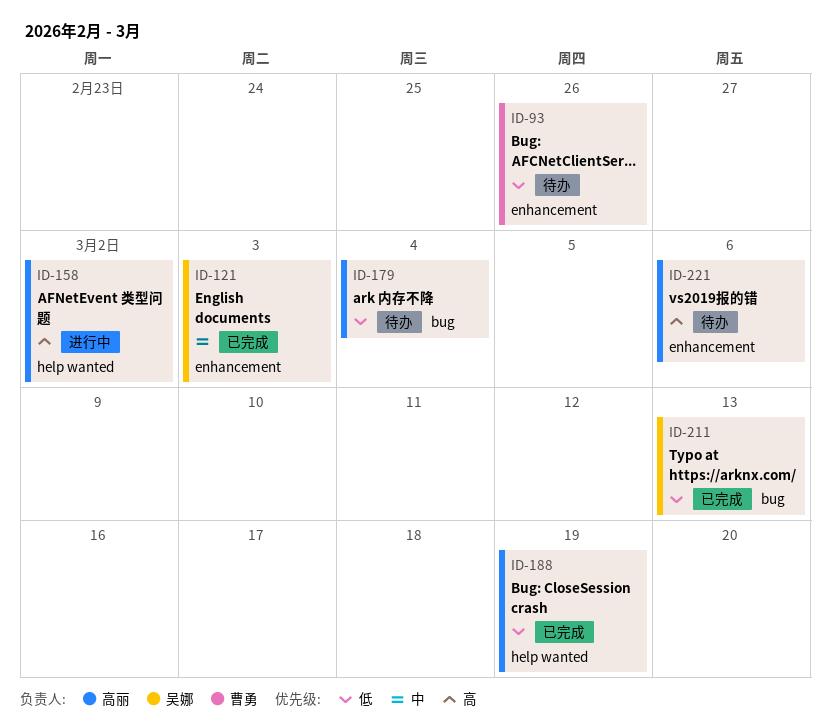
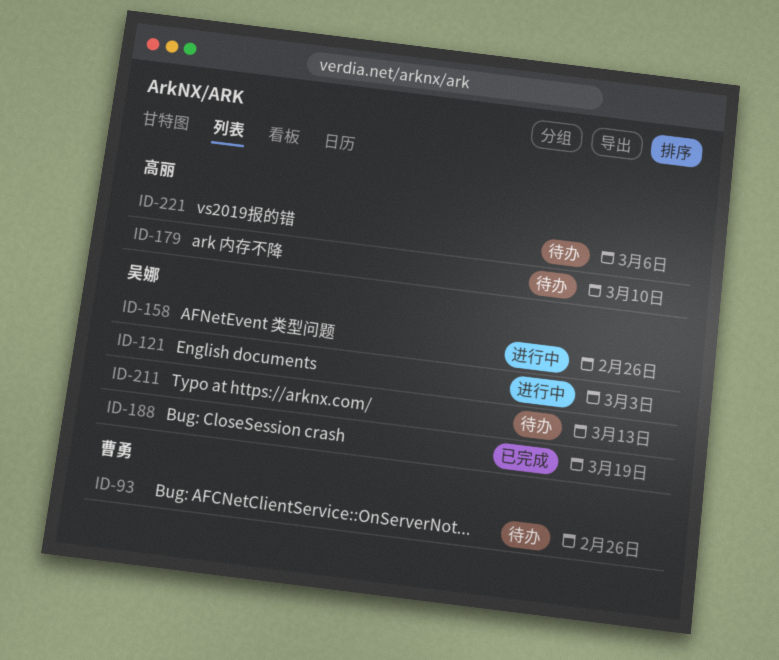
ID-121, status: 已完成 -> 进行中
ID-158, owner: 高丽 -> 吴娜
ID-158, due: Mar 2 -> Feb 26
ID-179, due: Mar 4 -> Mar 10
ID-188, owner: 高丽 -> 吴娜
ID-211, status: 已完成 -> 待办

